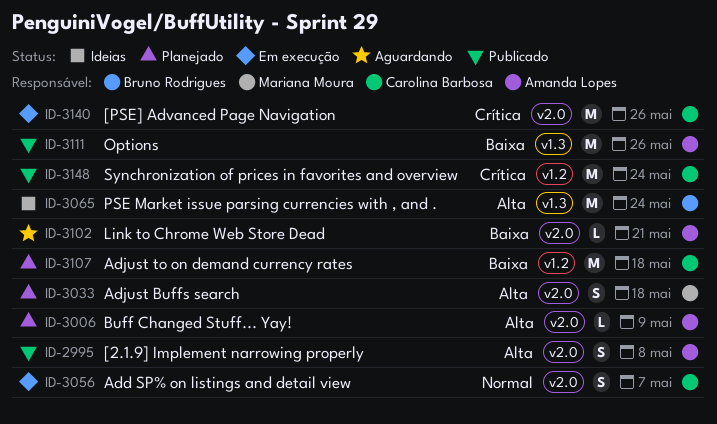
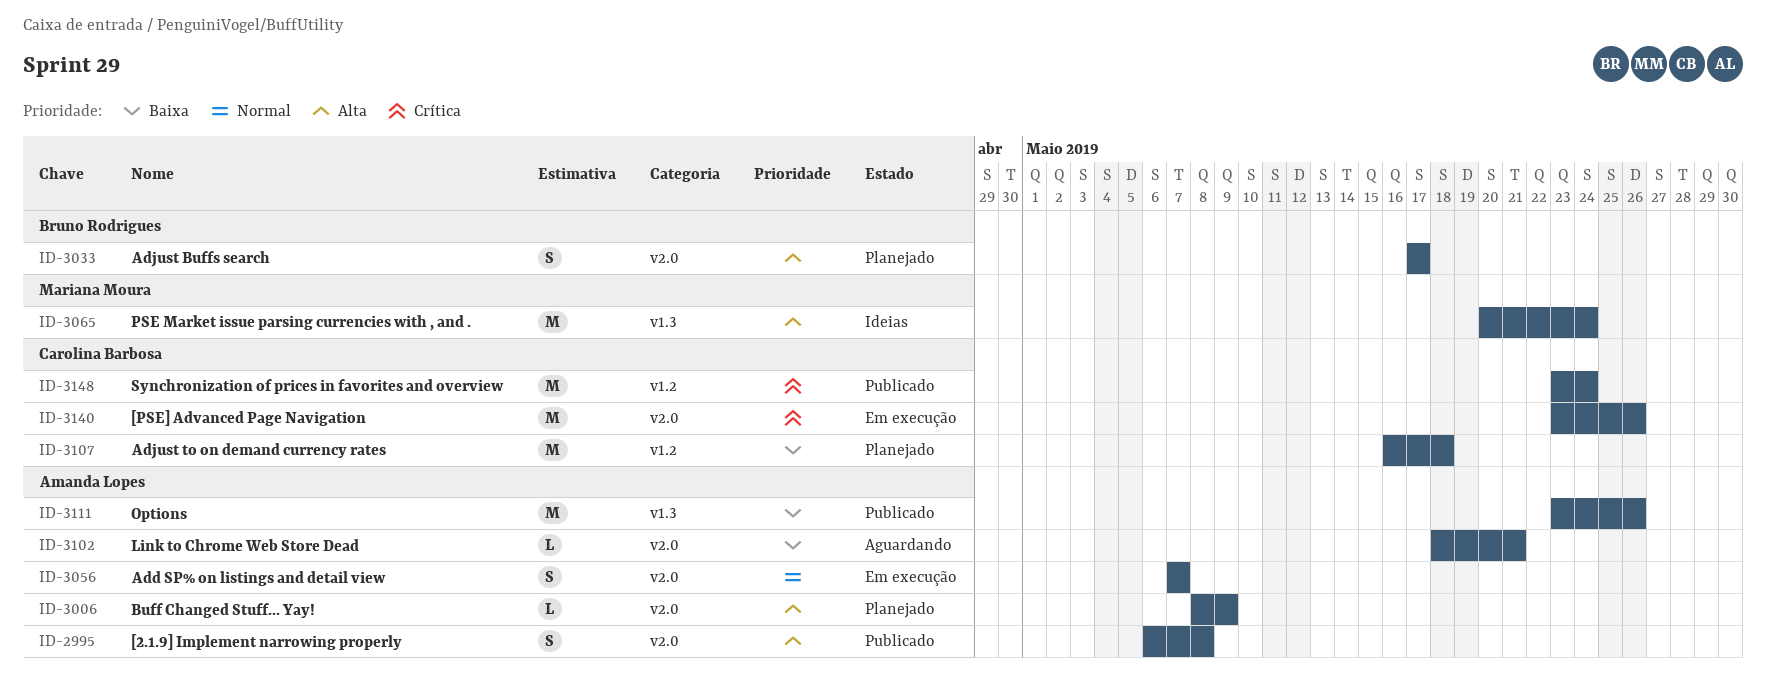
ID-3033, owner: Mariana Moura -> Bruno Rodrigues
ID-3033, due: May 18 -> May 17
ID-3056, owner: Carolina Barbosa -> Amanda Lopes
ID-3065, owner: Bruno Rodrigues -> Mariana Moura

